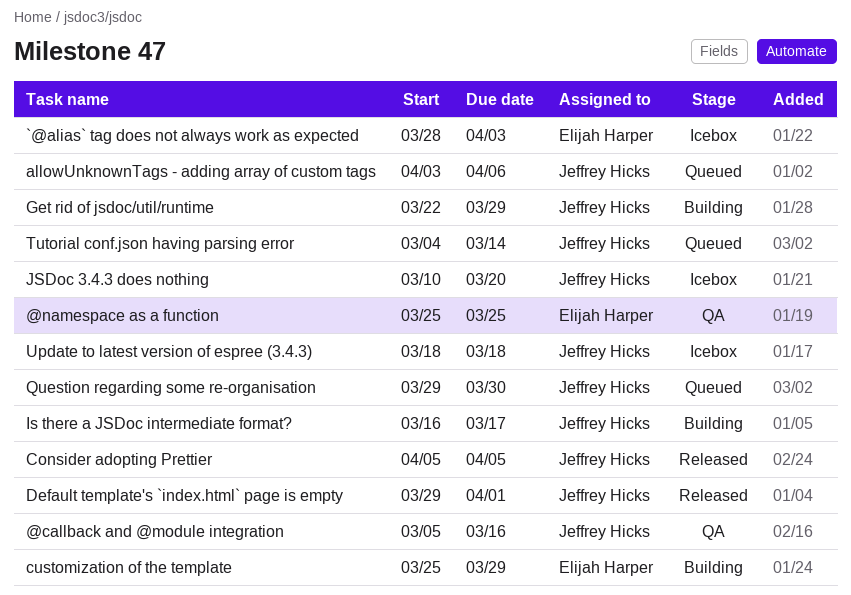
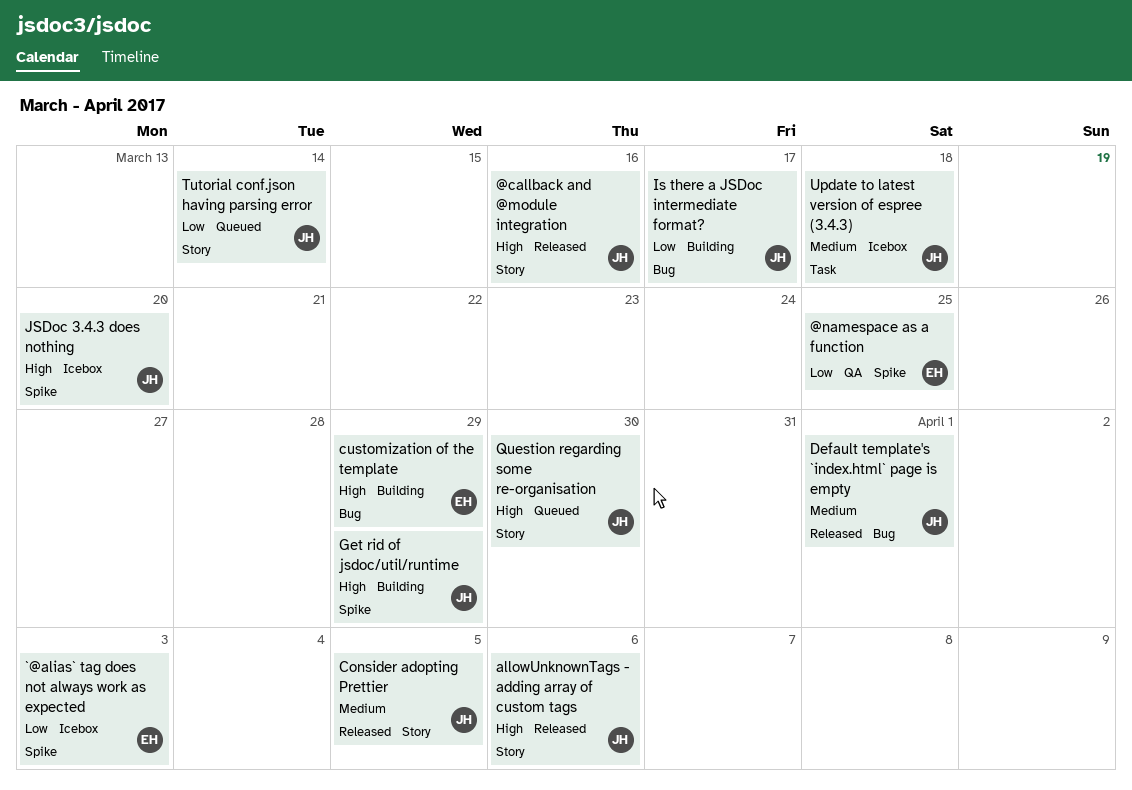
@callback and @module integration, status: QA -> Released
allowUnknownTags - adding array of custom tags, status: Queued -> Released

